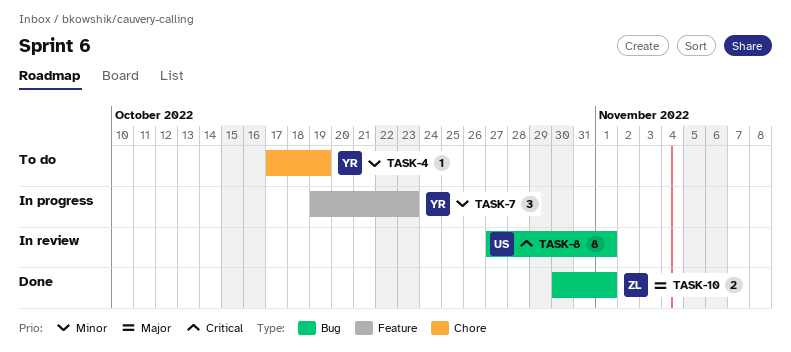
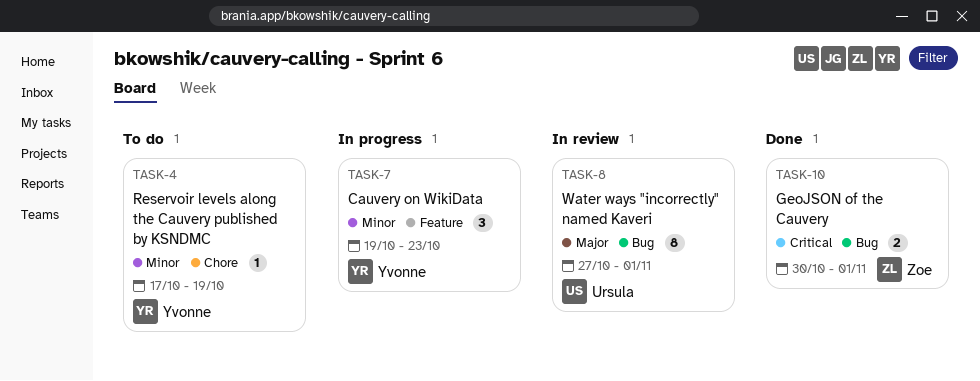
TASK-8, priority: Critical -> Major
TASK-10, priority: Major -> Critical

